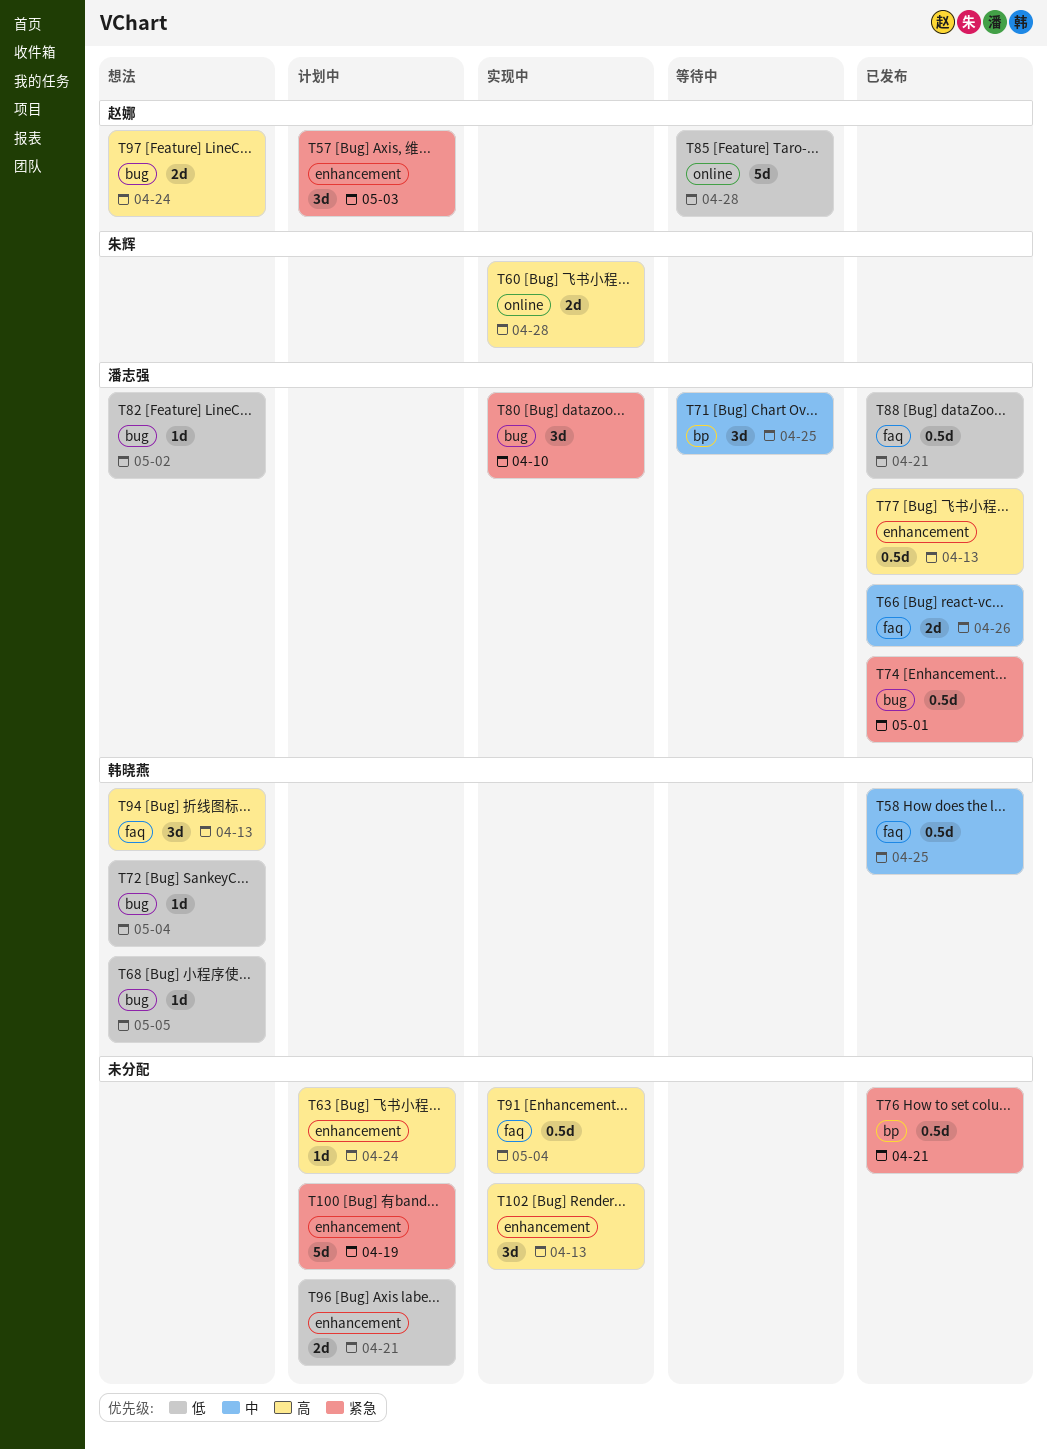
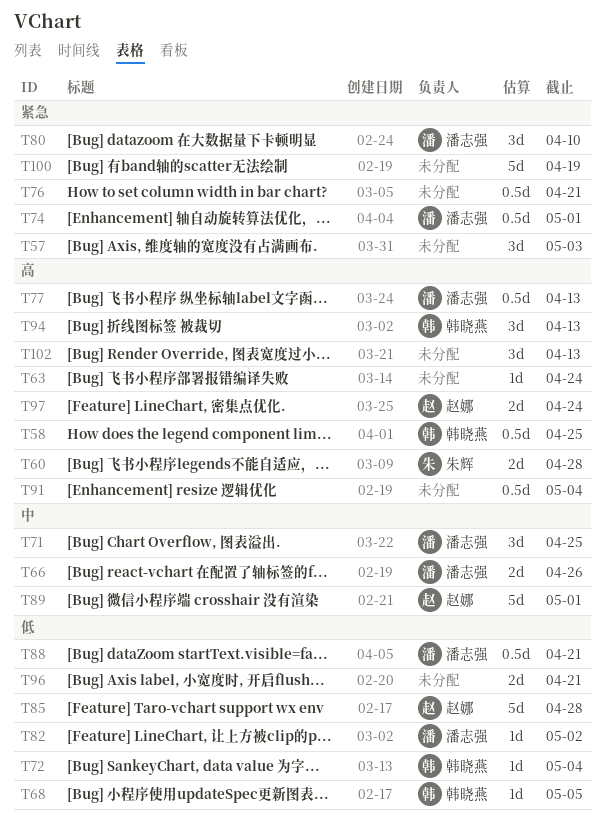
T57, owner: 赵娜 -> none
T58, priority: 中 -> 高
T89: none -> present

